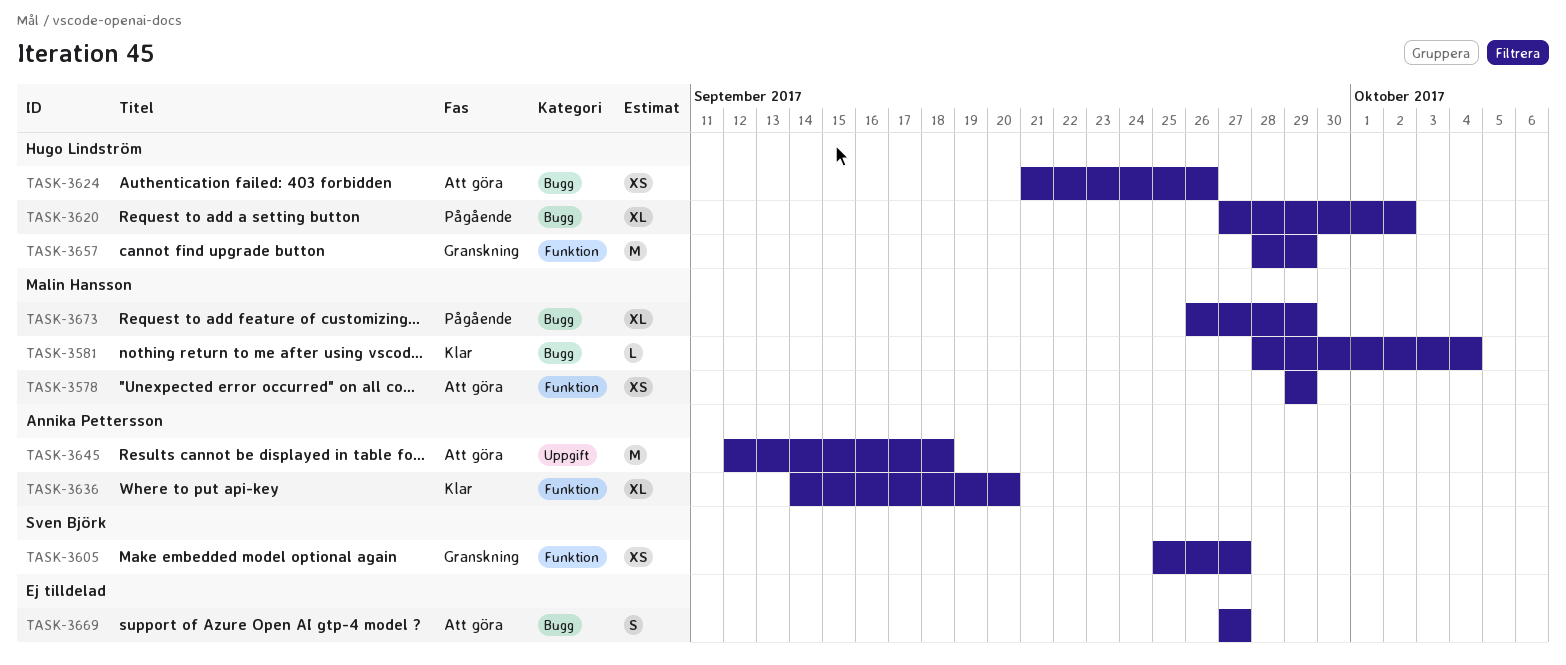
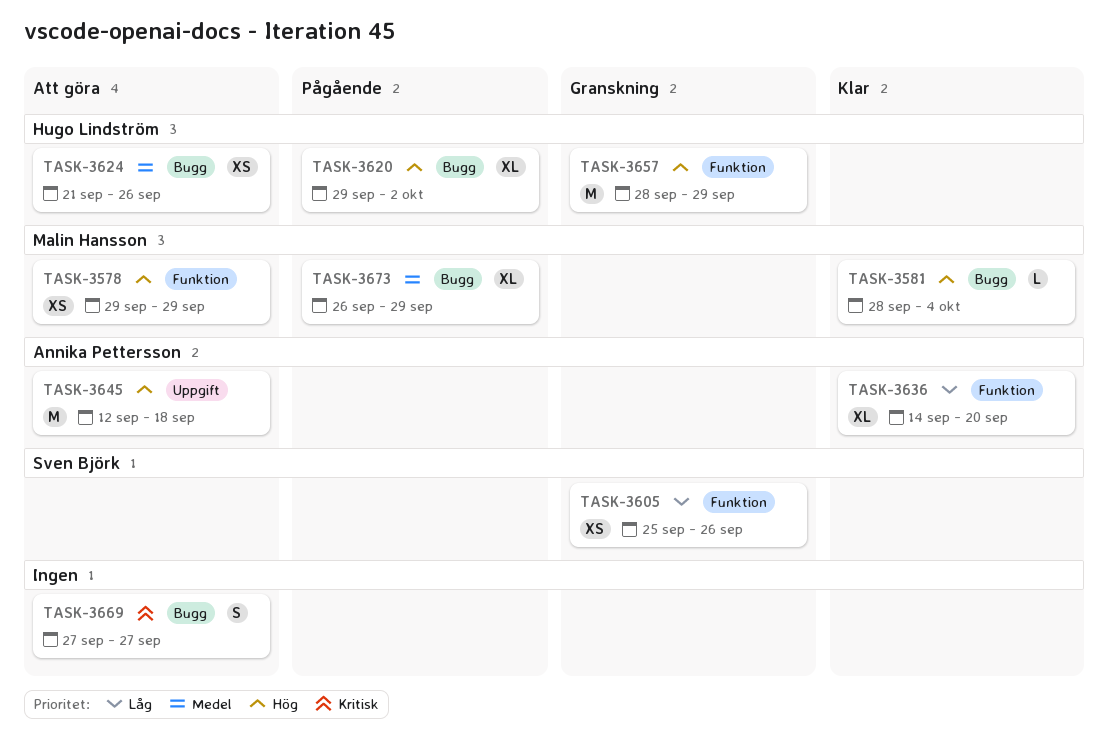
TASK-3605, due: Sep 27 -> Sep 26
TASK-3620, start: Sep 27 -> Sep 29

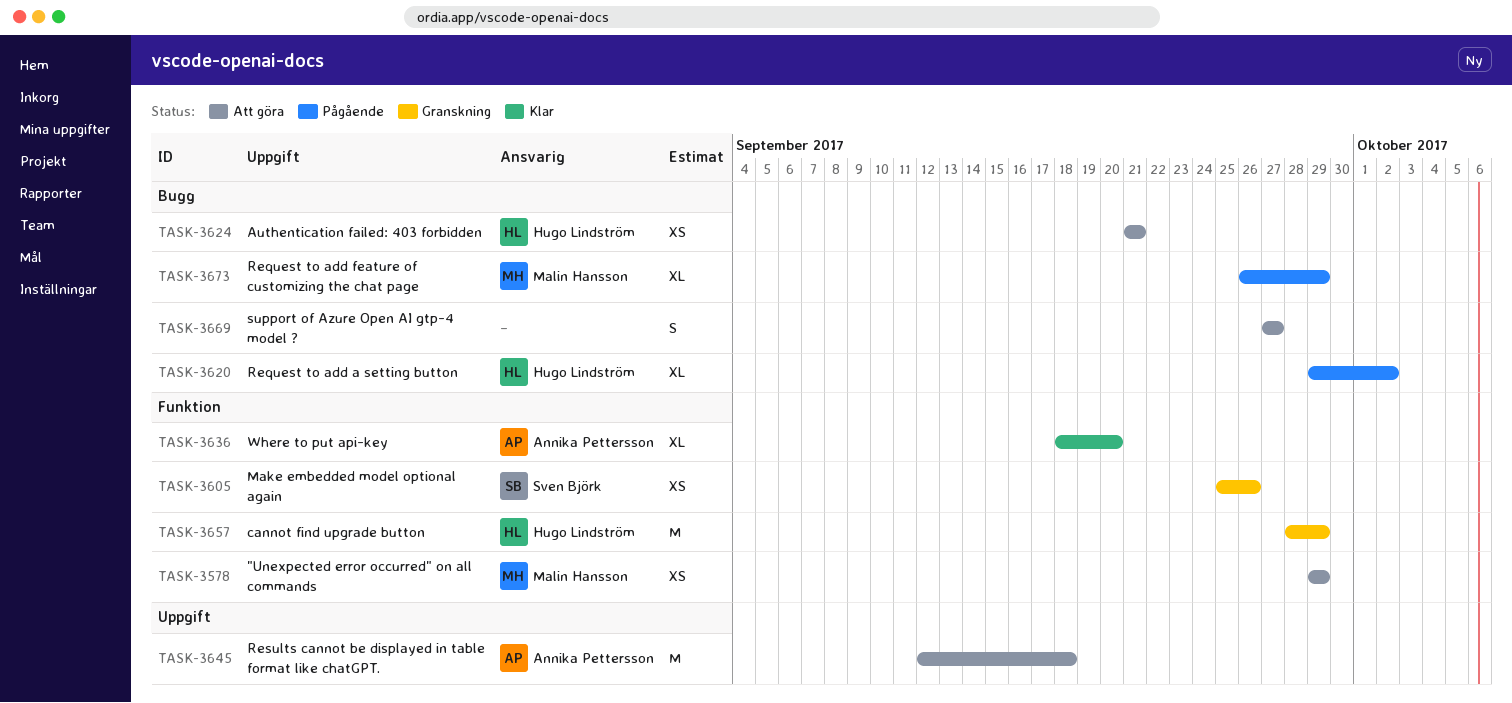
TASK-3581: present -> none
TASK-3624, due: Sep 26 -> Sep 21
TASK-3636, start: Sep 14 -> Sep 18

